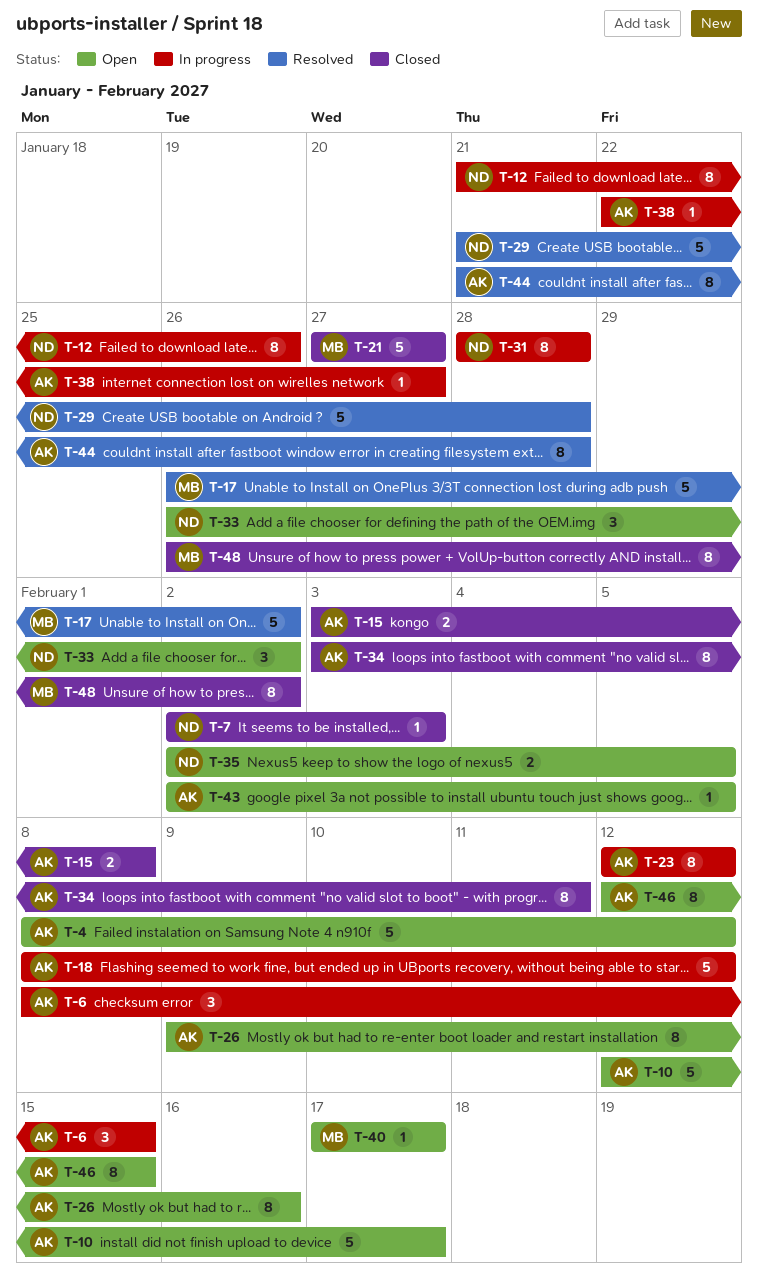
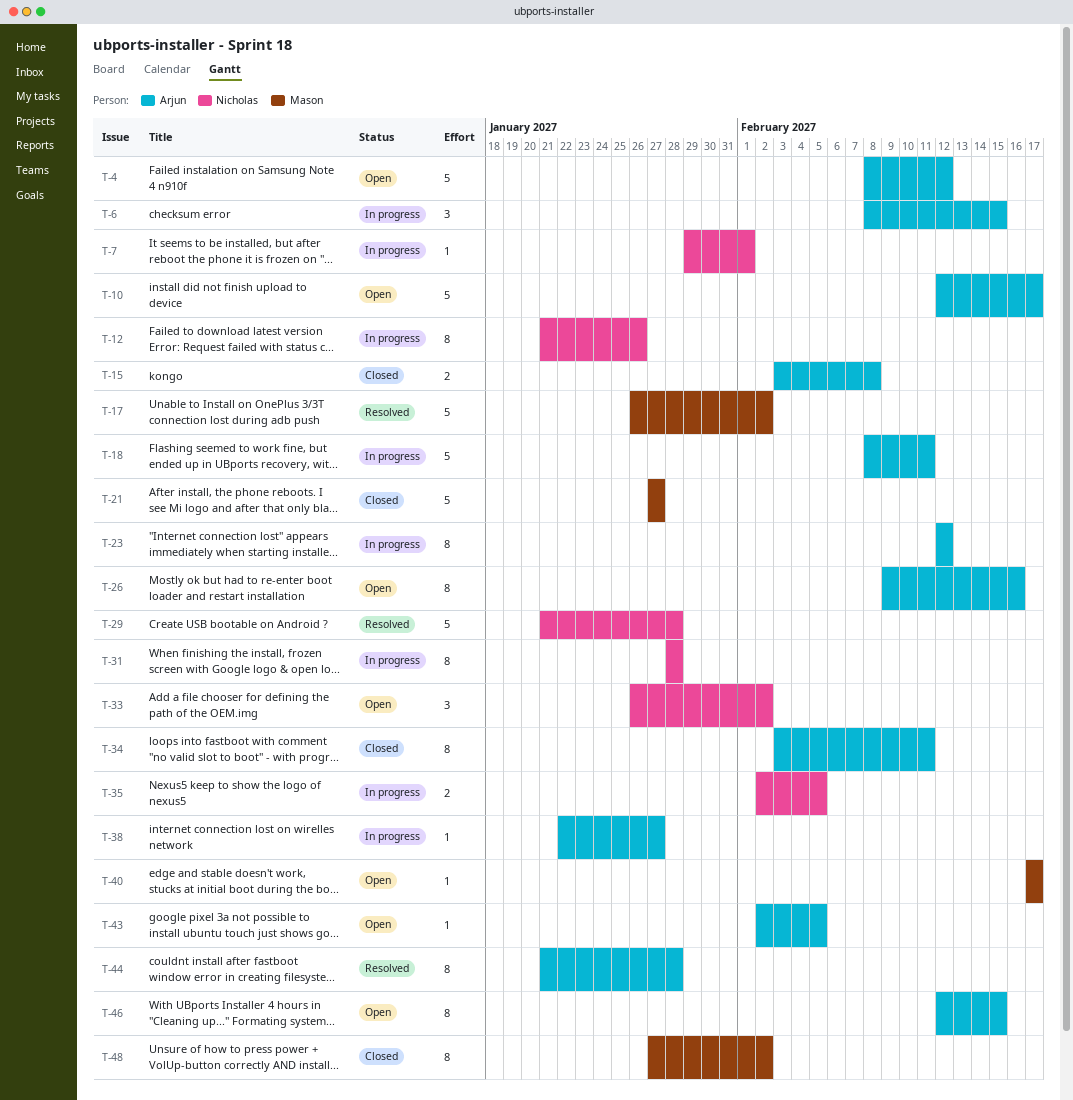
T-7, status: Closed -> In progress
T-7, start: Feb 2 -> Jan 29
T-7, due: Feb 3 -> Feb 1
T-18, due: Feb 12 -> Feb 11
T-35, status: Open -> In progress
T-48, start: Jan 26 -> Jan 27

